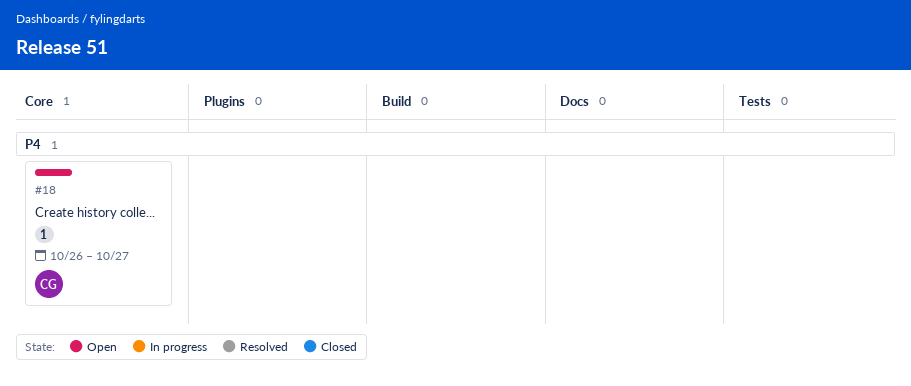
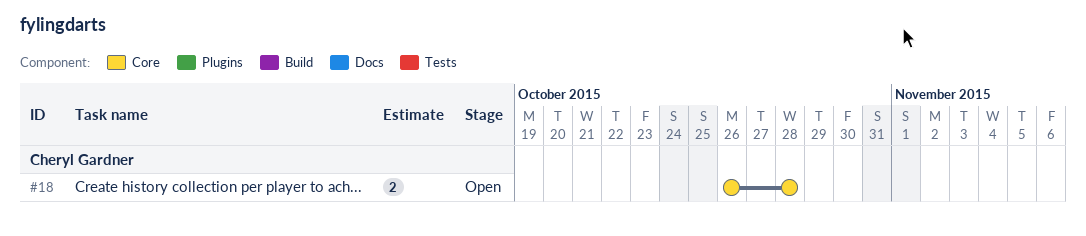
#18, estimate: 1 -> 2
#18, due: Oct 27 -> Oct 28

